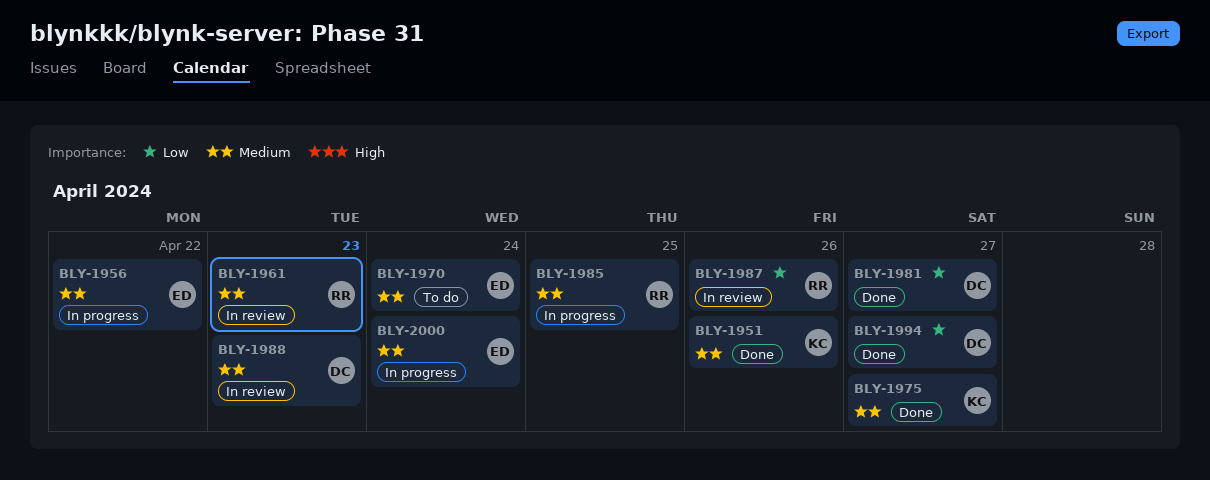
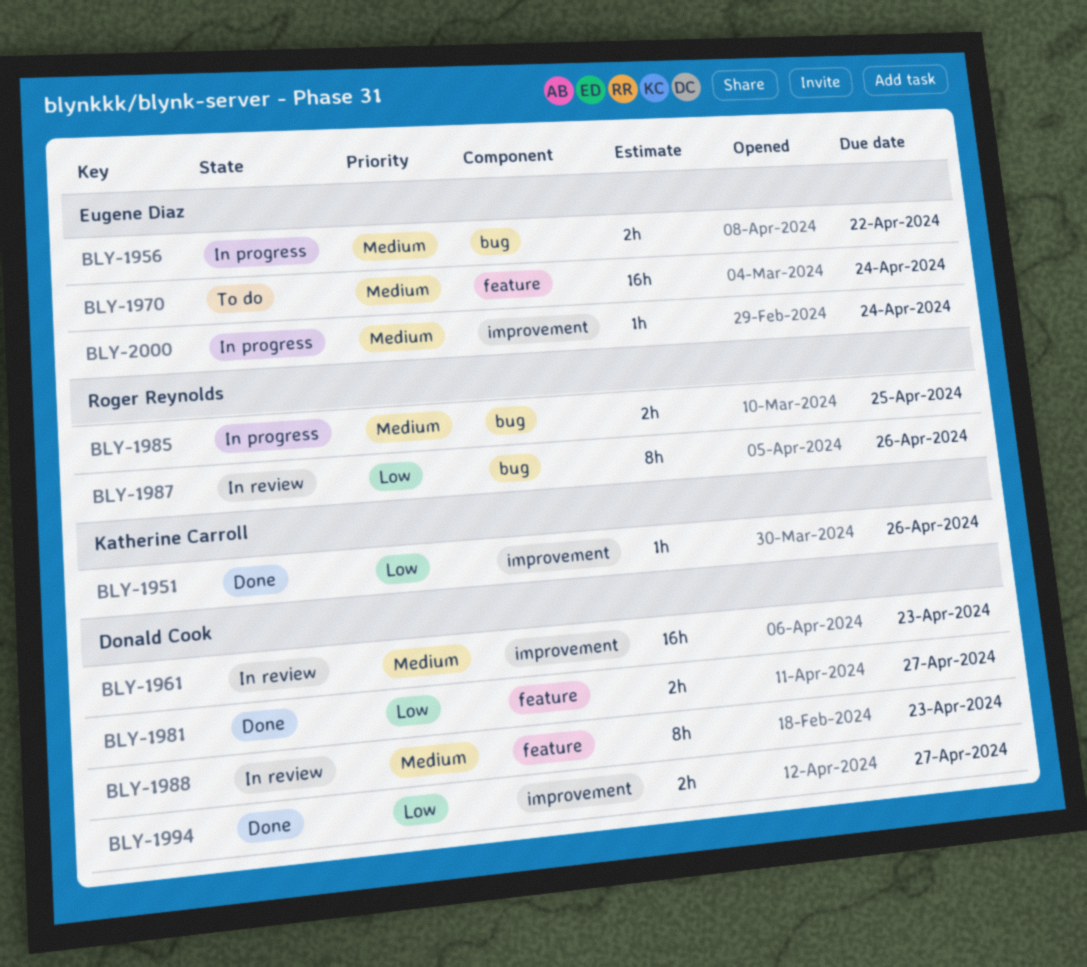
BLY-1951, priority: Medium -> Low
BLY-1961, owner: Roger Reynolds -> Donald Cook
BLY-1975: present -> none

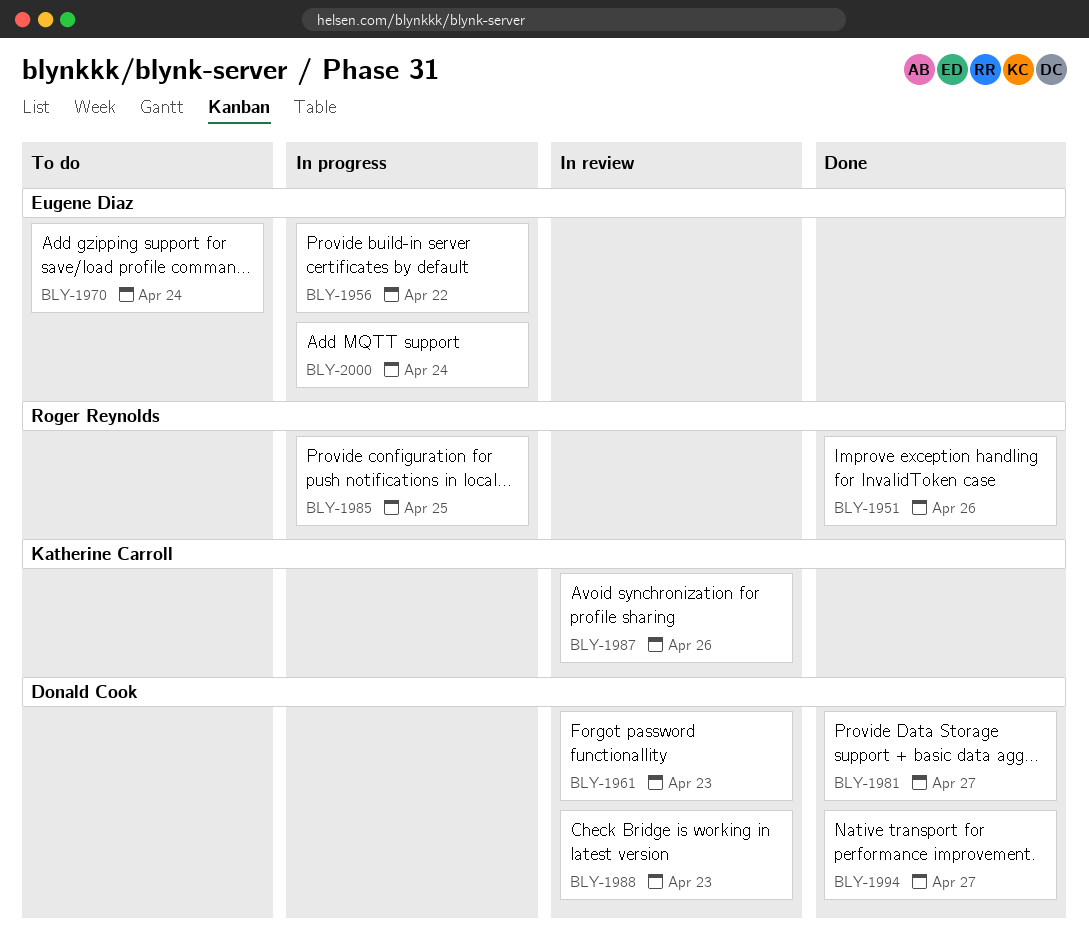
BLY-1951, owner: Katherine Carroll -> Roger Reynolds
BLY-1987, owner: Roger Reynolds -> Katherine Carroll

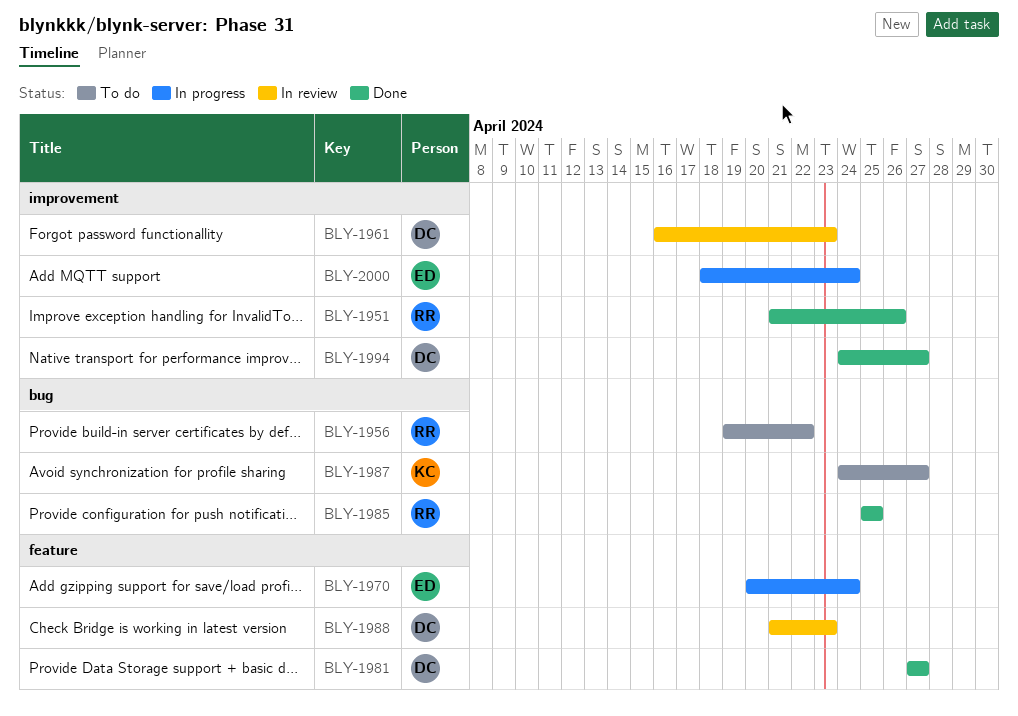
BLY-1956, status: In progress -> To do
BLY-1956, owner: Eugene Diaz -> Roger Reynolds
BLY-1970, status: To do -> In progress
BLY-1985, status: In progress -> Done
BLY-1987, status: In review -> To do
BLY-1987, due: Apr 26 -> Apr 27

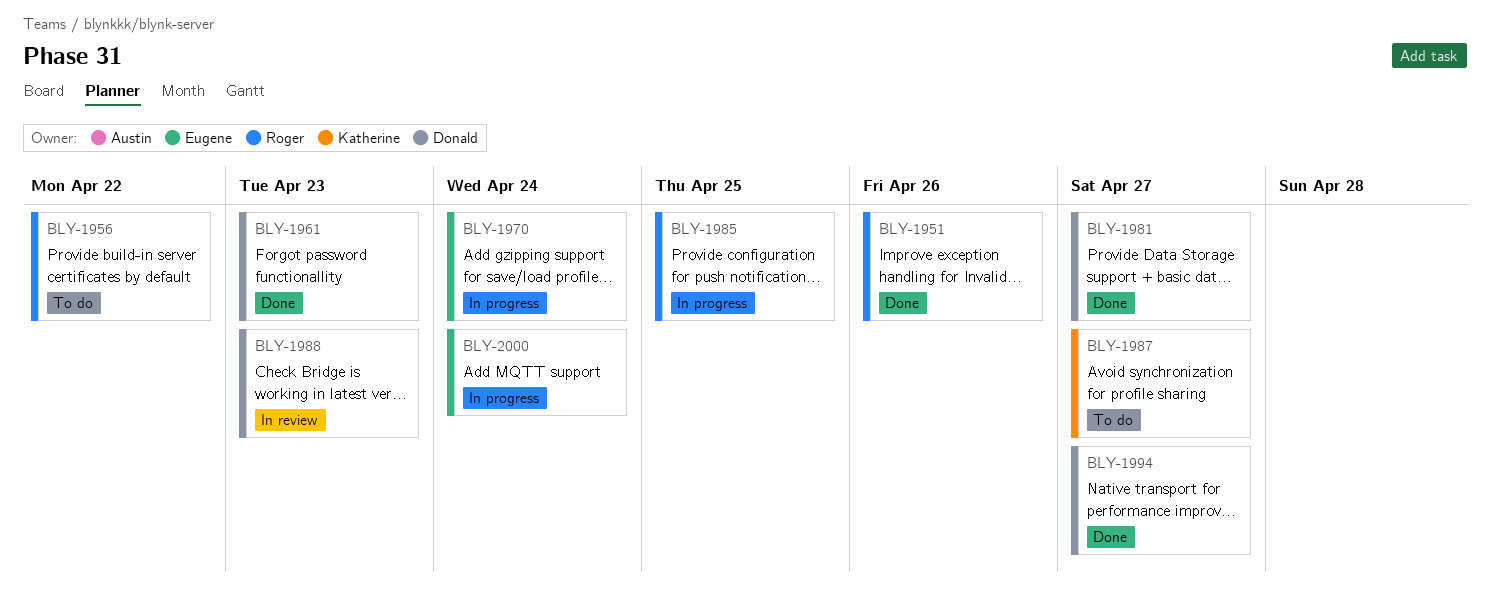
BLY-1961, status: In review -> Done
BLY-1985, status: Done -> In progress

